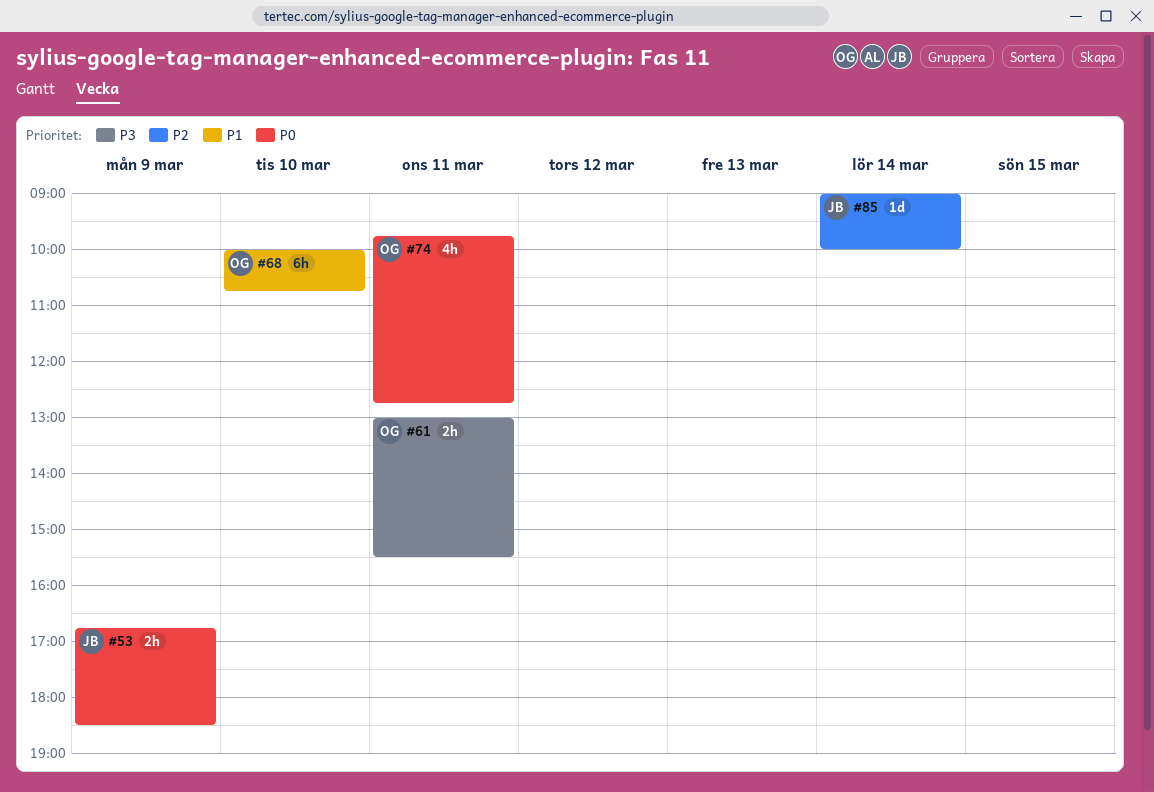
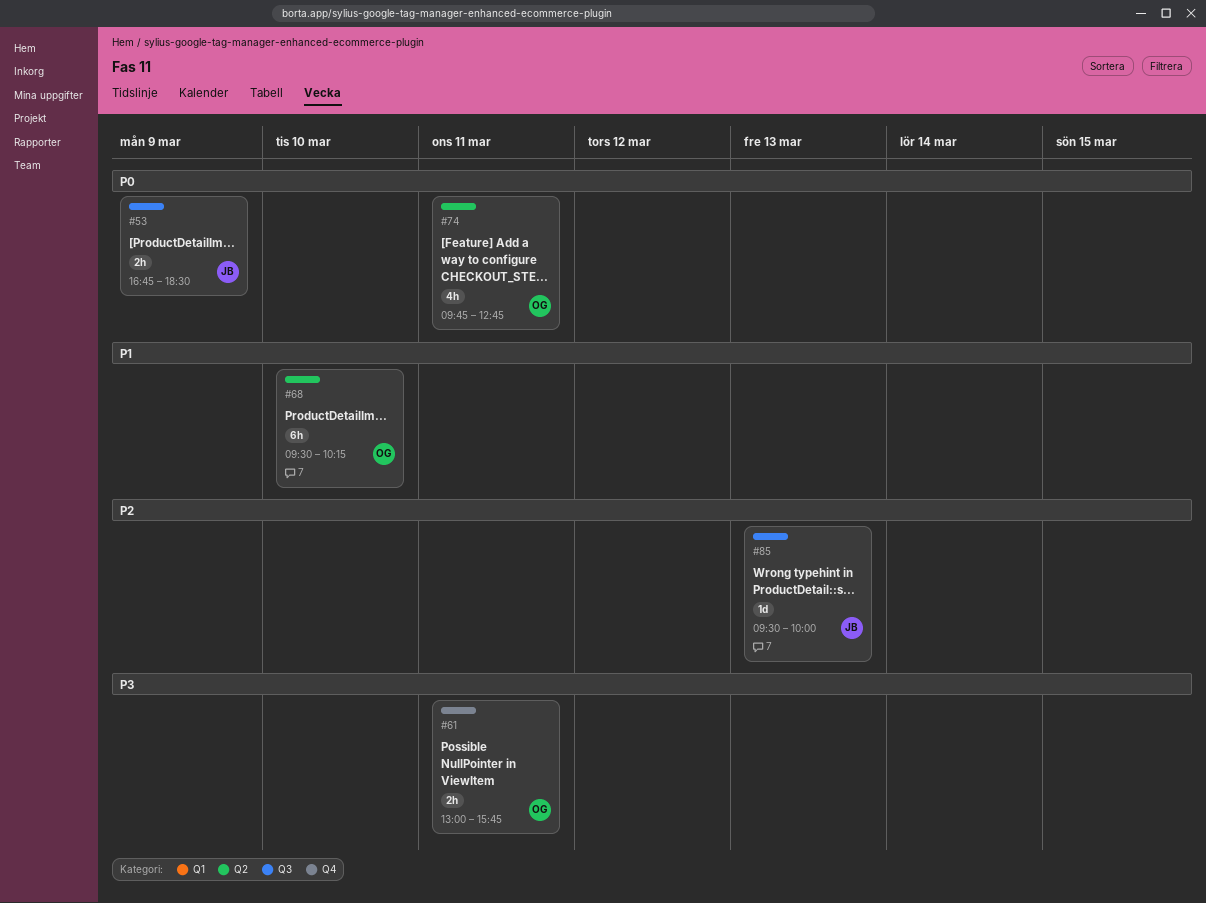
#61, ends: 15:30 -> 15:45
#68, begins: 10:00 -> 09:30
#68, ends: 10:45 -> 10:15
#85, day: Mar 14 -> Mar 13
#85, begins: 09:00 -> 09:30

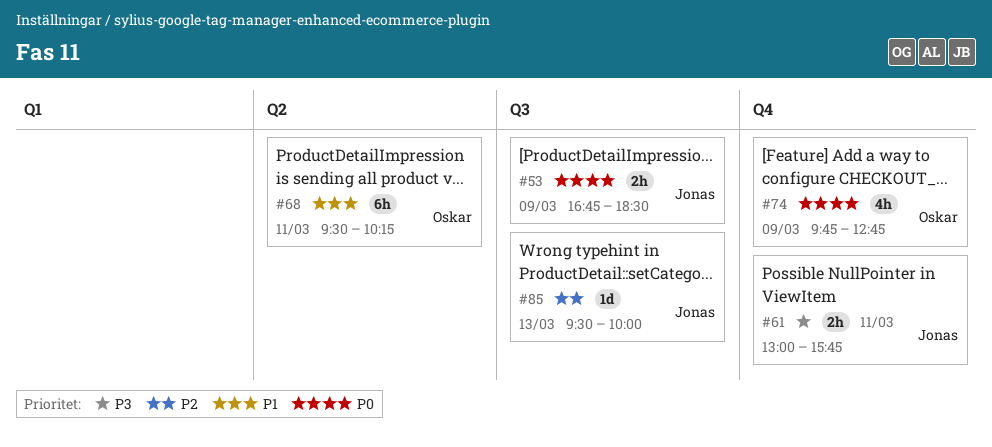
#61, owner: Oskar -> Jonas
#68, day: Mar 10 -> Mar 11
#74, label: Q2 -> Q4
#74, day: Mar 11 -> Mar 9

